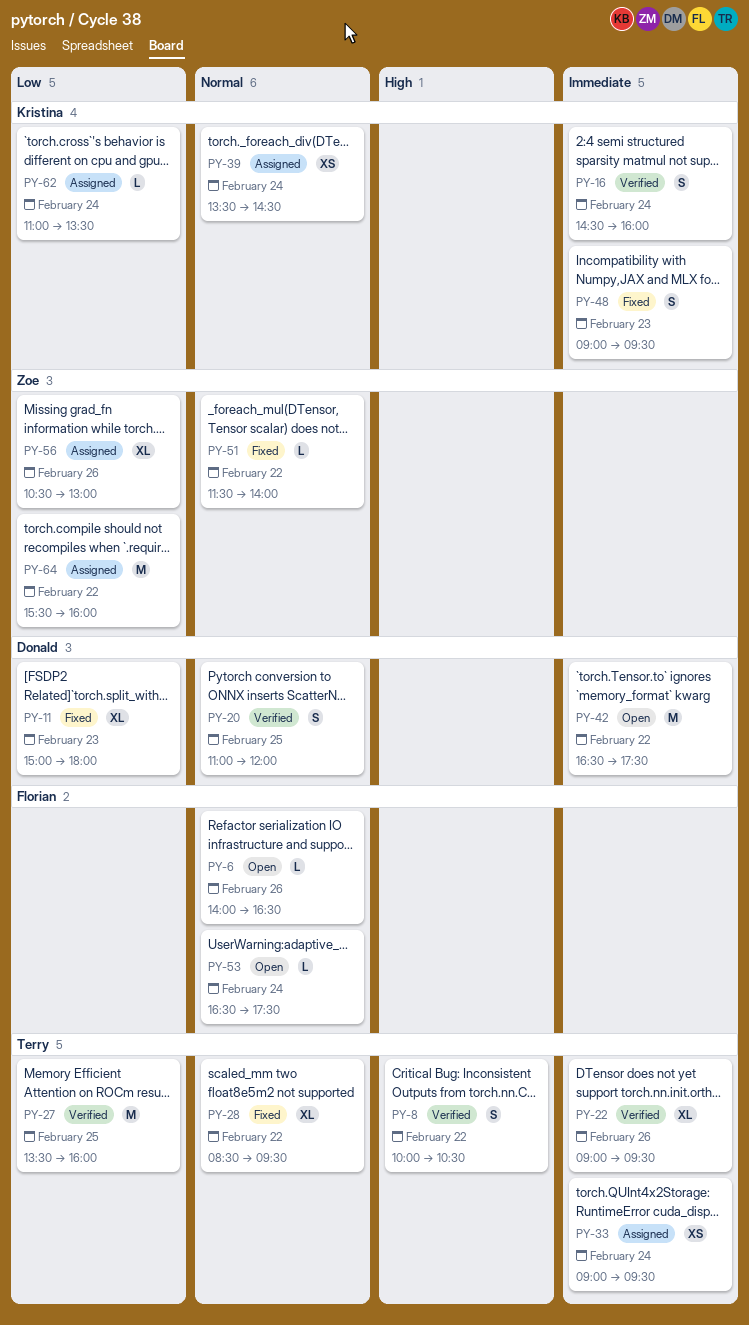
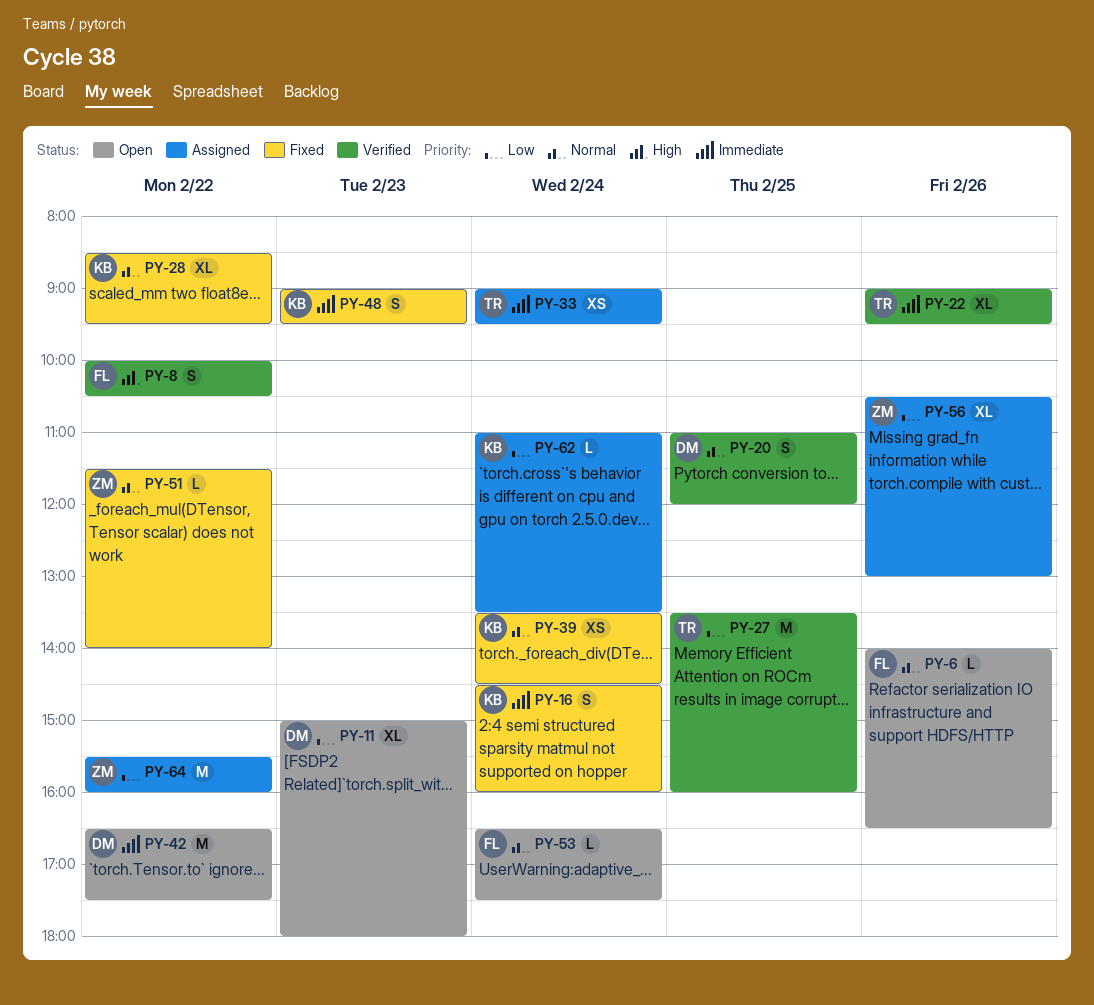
PY-8, owner: Terry -> Florian
PY-11, status: Fixed -> Open
PY-16, status: Verified -> Fixed
PY-28, owner: Terry -> Kristina
PY-39, status: Assigned -> Fixed

